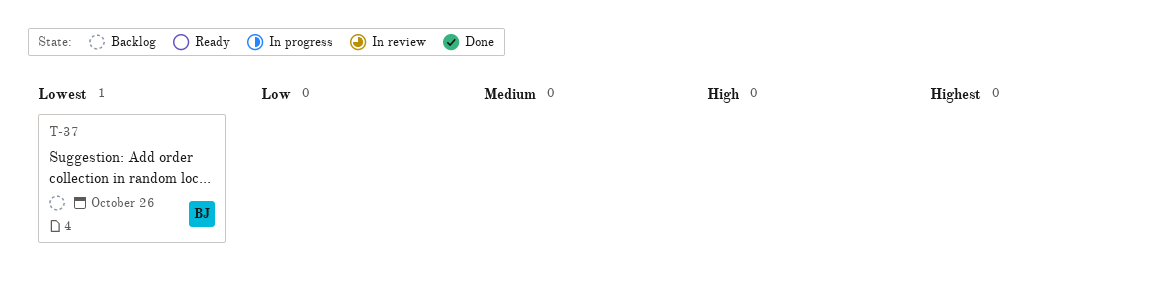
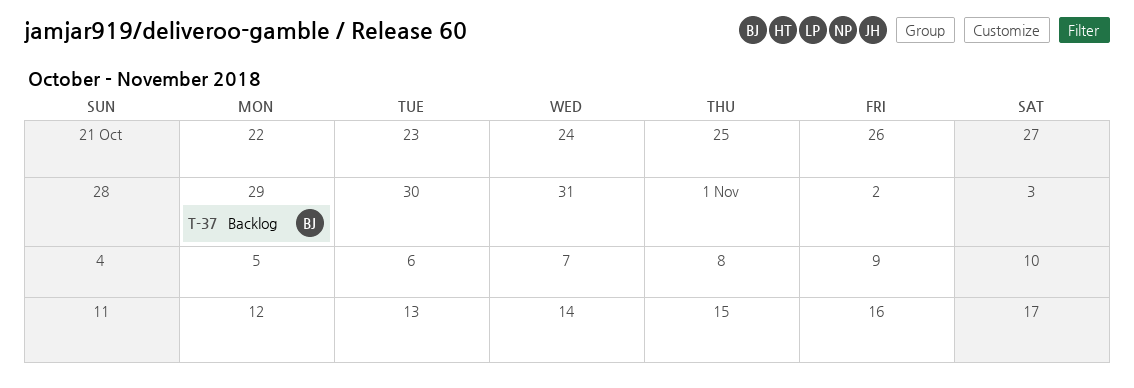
T-37, due: Oct 26 -> Oct 29

